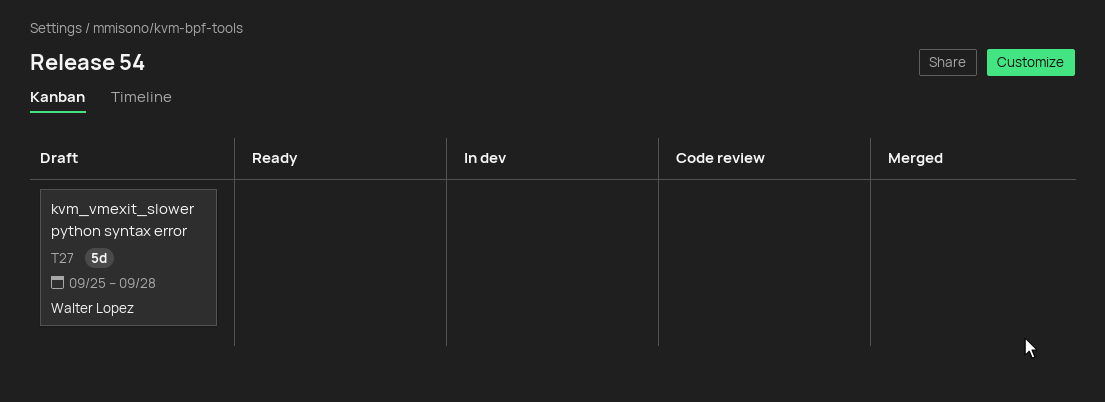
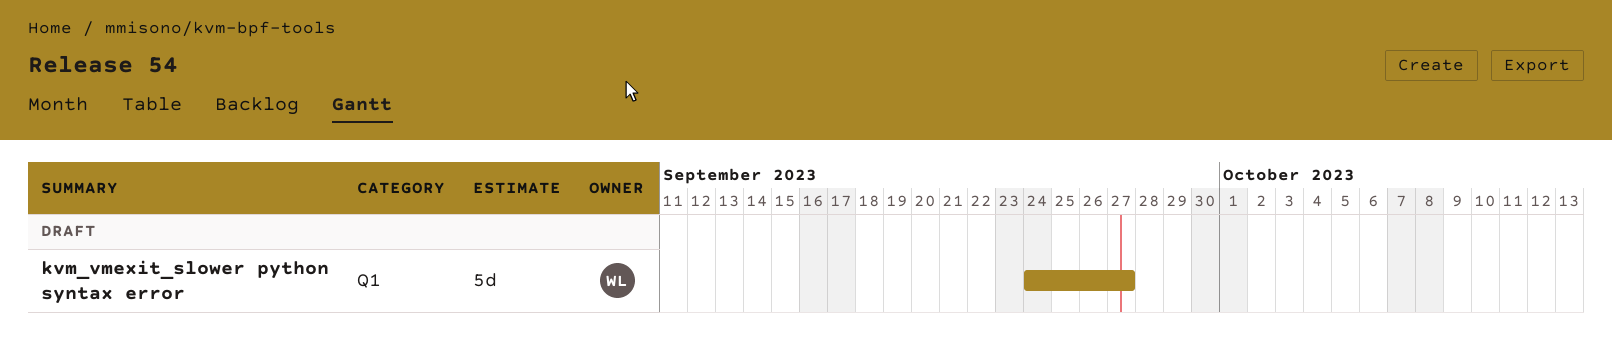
kvm_vmexit_slower python syntax error, start: Sep 25 -> Sep 24
kvm_vmexit_slower python syntax error, due: Sep 28 -> Sep 27

